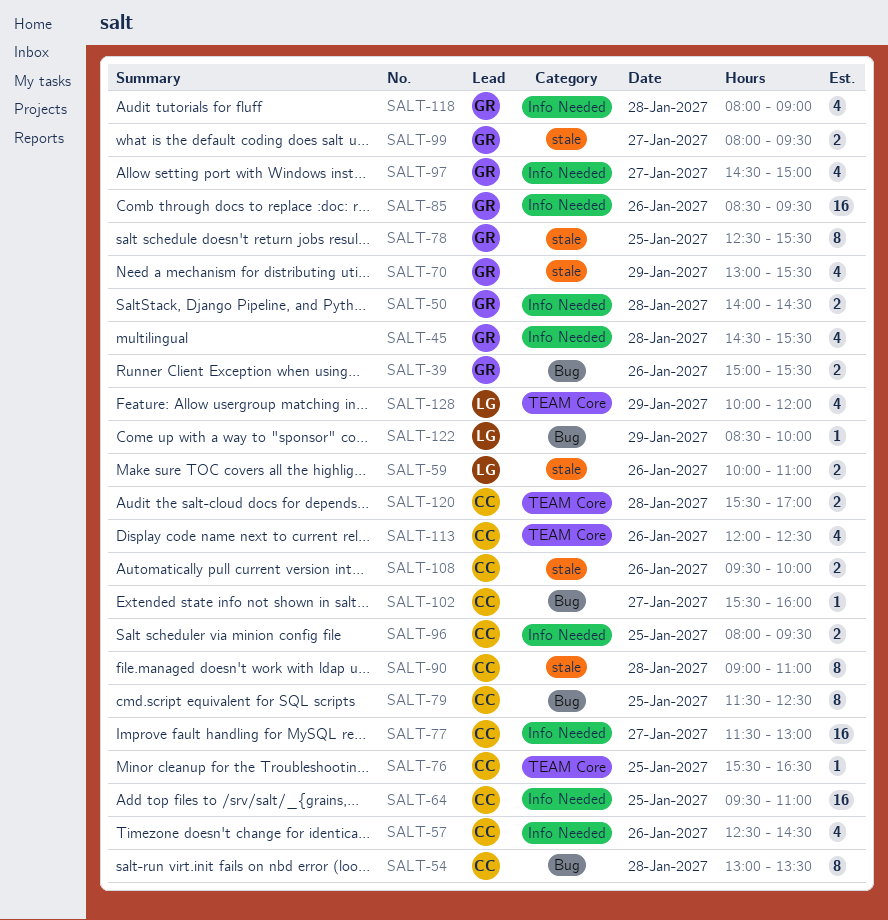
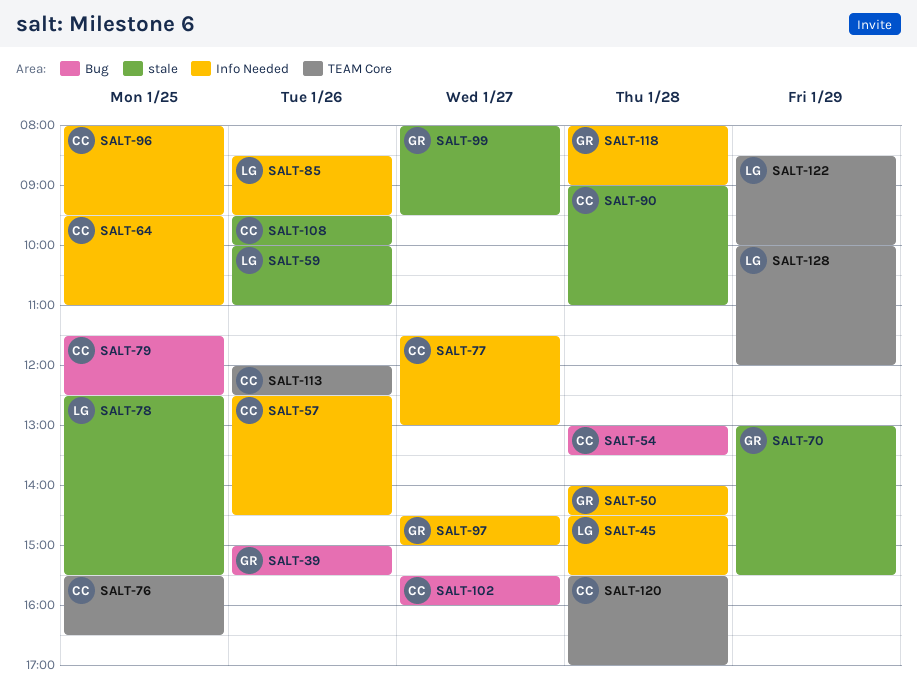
SALT-45, owner: GR -> LG
SALT-78, owner: GR -> LG
SALT-85, owner: GR -> LG
SALT-122, label: Bug -> TEAM Core

